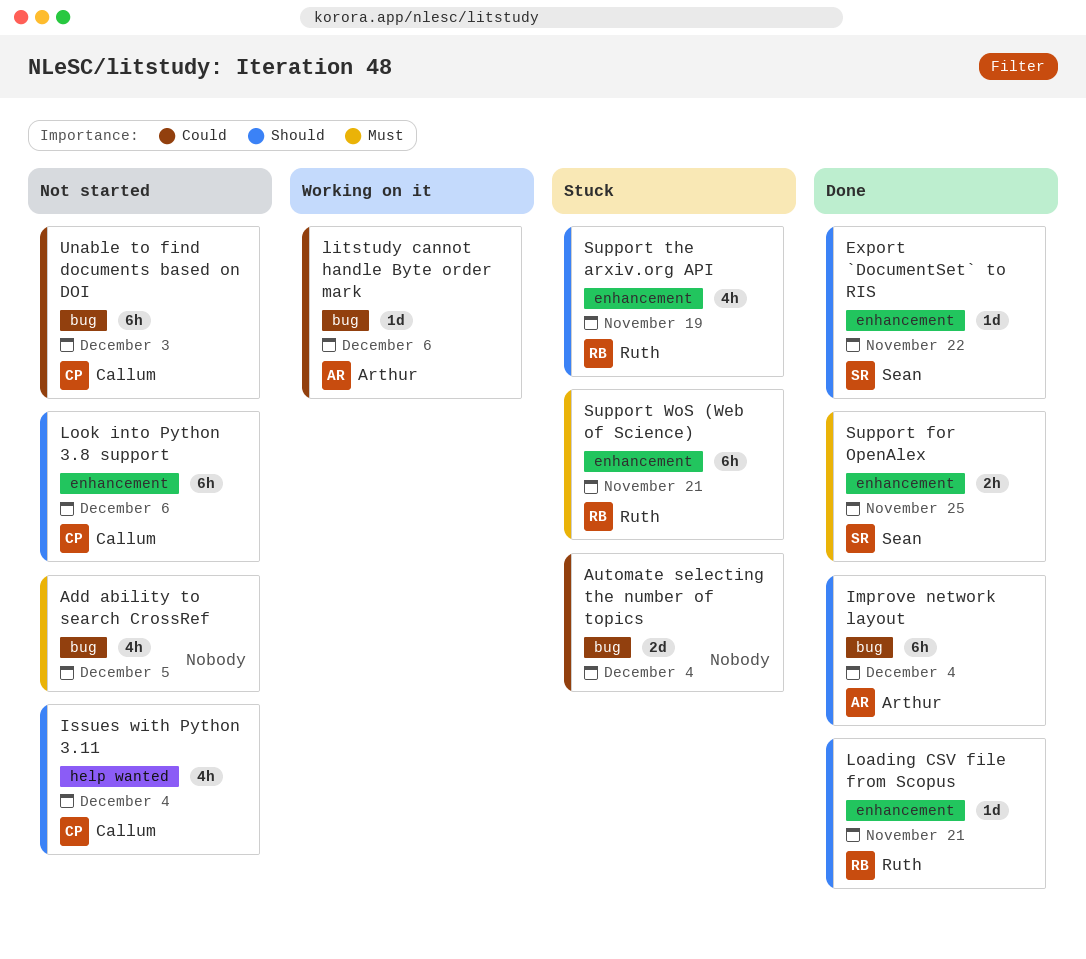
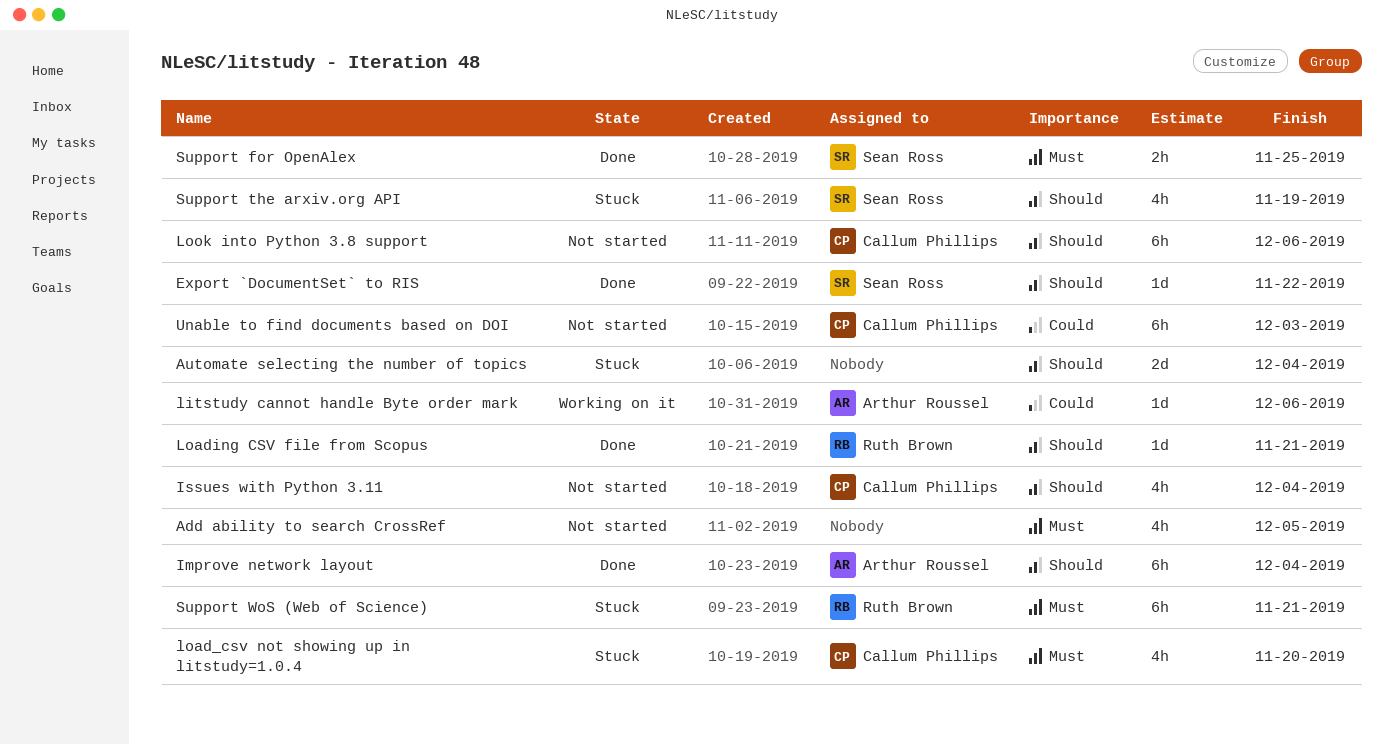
Automate selecting the number of topics, priority: Could -> Should
load_csv not showing up in litstudy=1.0.4: none -> present
Support the arxiv.org API, owner: Ruth Brown -> Sean Ross

